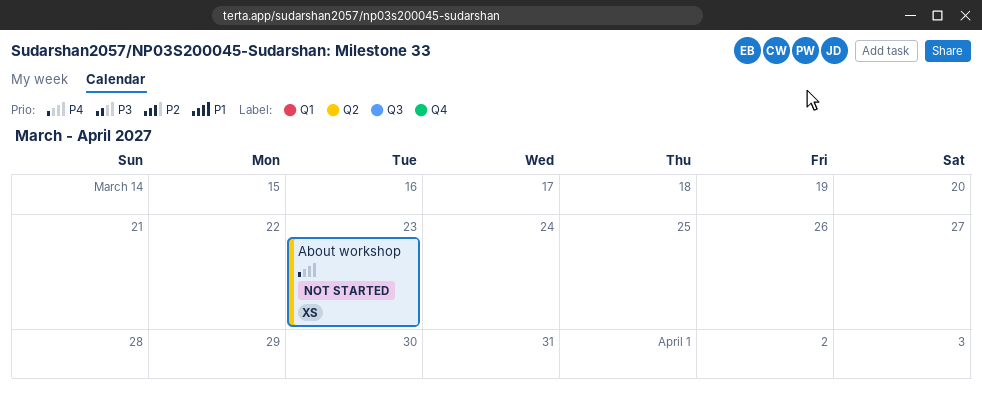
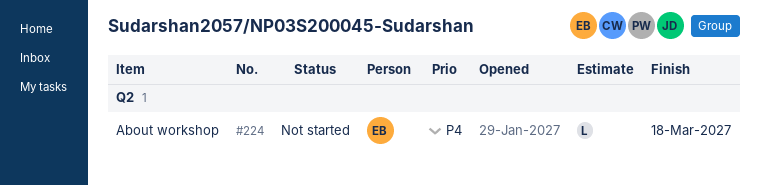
About workshop, estimate: XS -> L
About workshop, due: Mar 23 -> Mar 18

